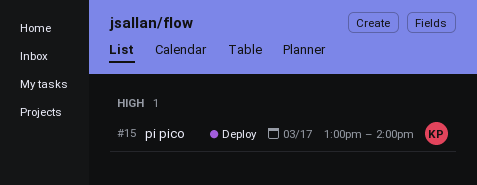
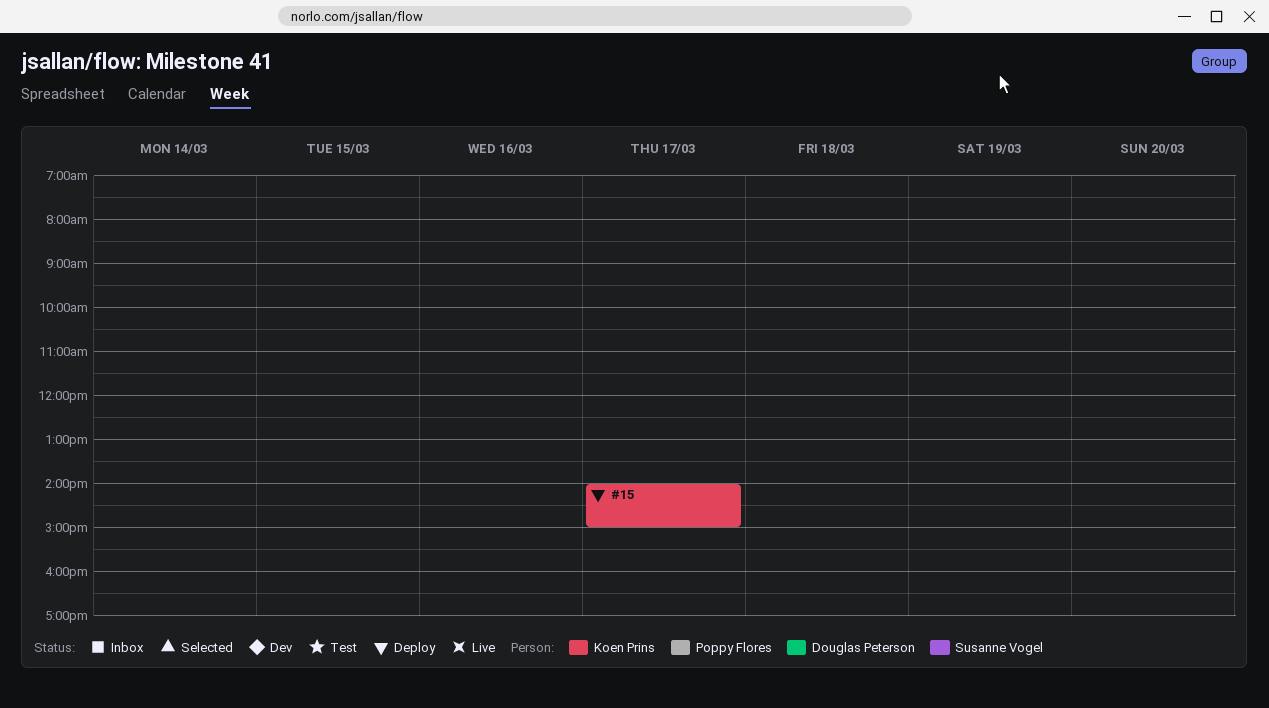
#15, begins: 13:00 -> 14:00
#15, ends: 14:00 -> 15:00

